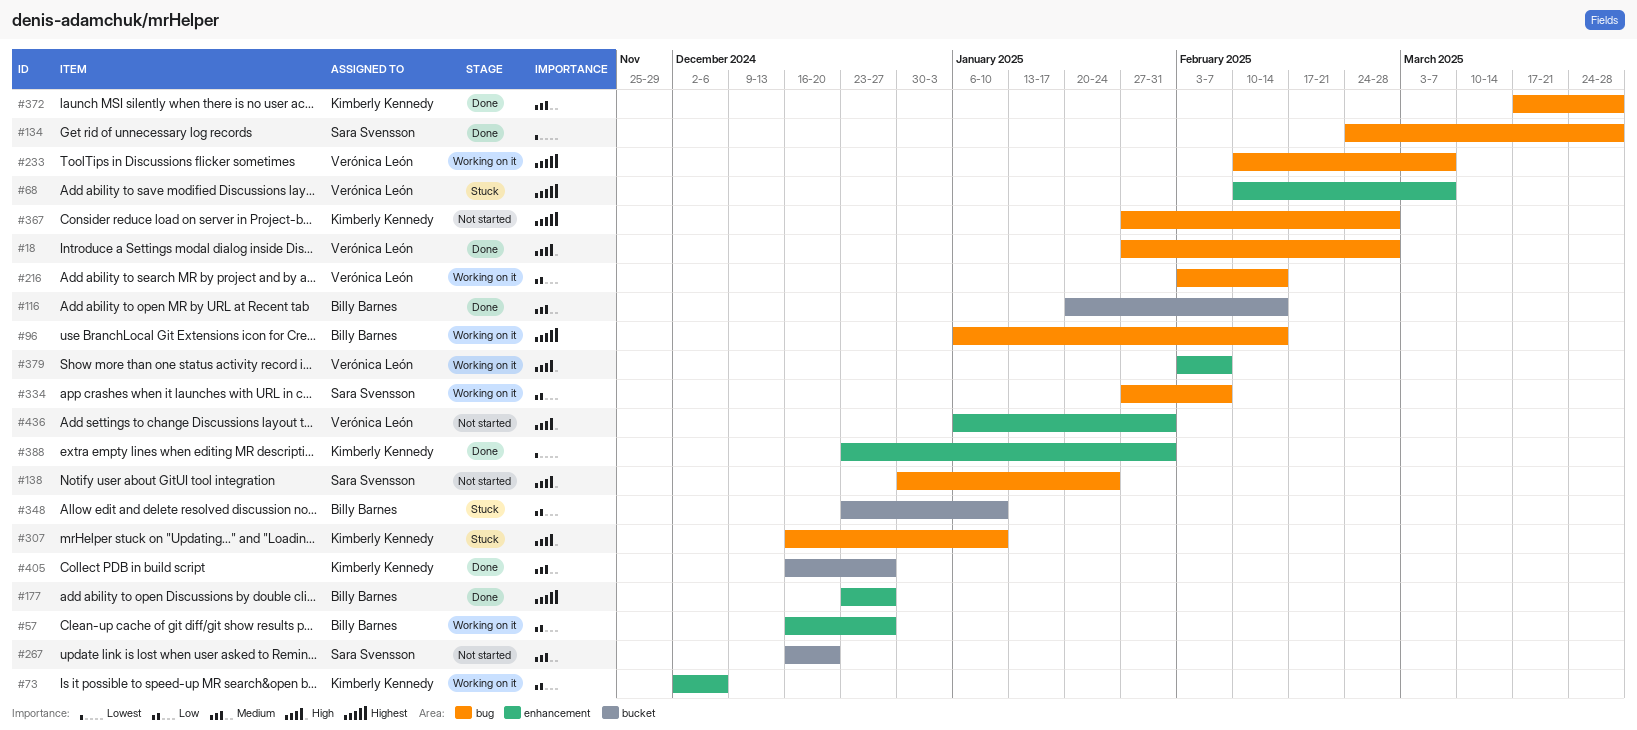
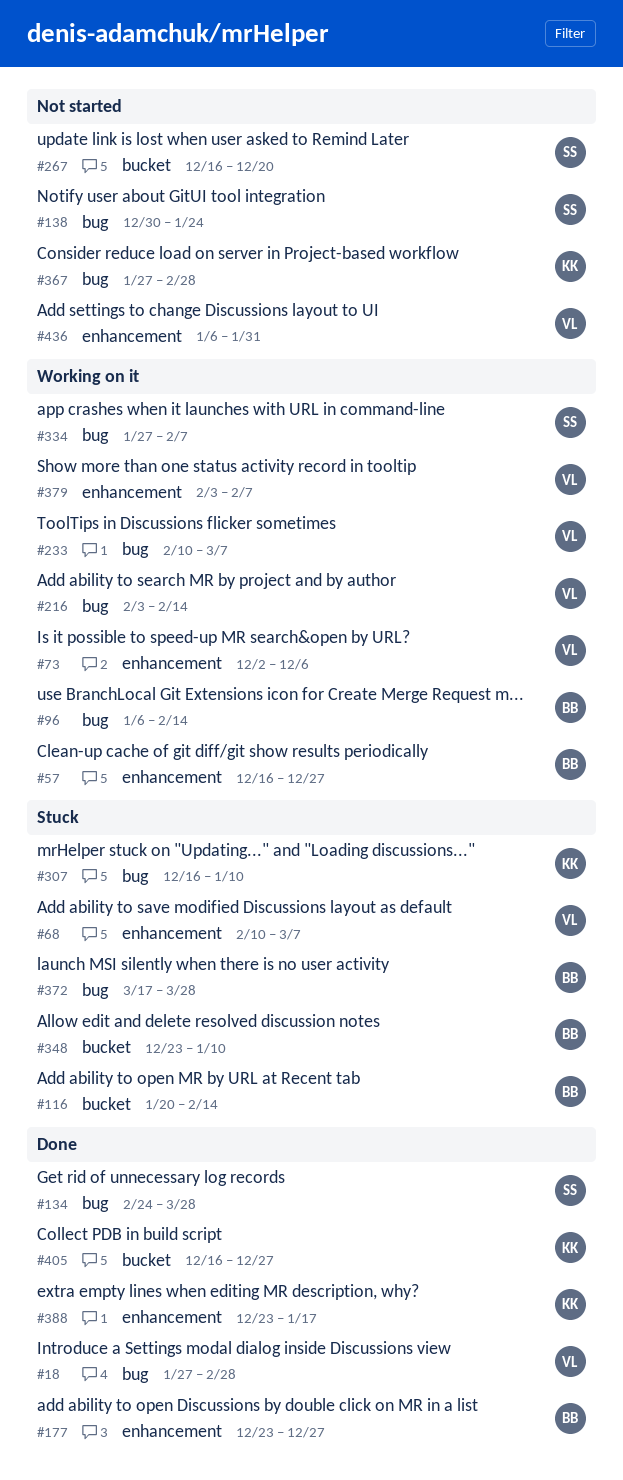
#73, owner: Kimberly Kennedy -> Verónica León
#116, status: Done -> Stuck
#372, status: Done -> Stuck
#372, owner: Kimberly Kennedy -> Billy Barnes
#388, due: Jan 31 -> Jan 17

